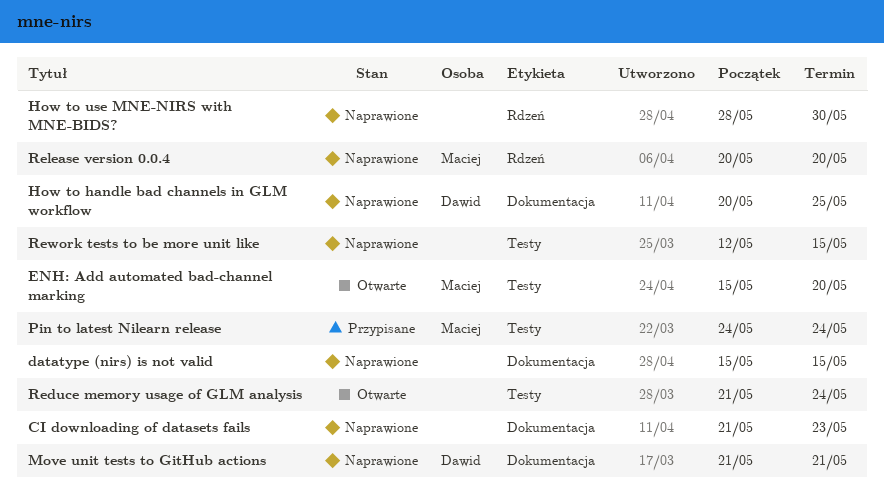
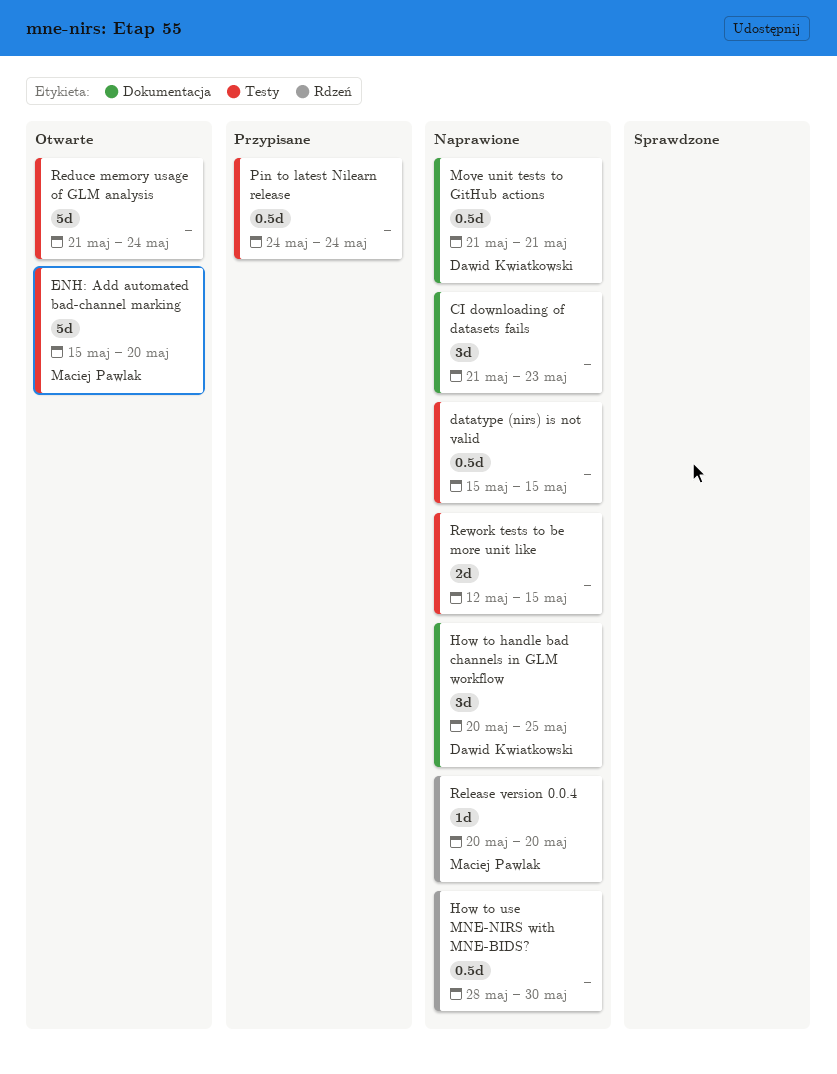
datatype (nirs) is not valid, label: Dokumentacja -> Testy
Pin to latest Nilearn release, owner: Maciej Pawlak -> none

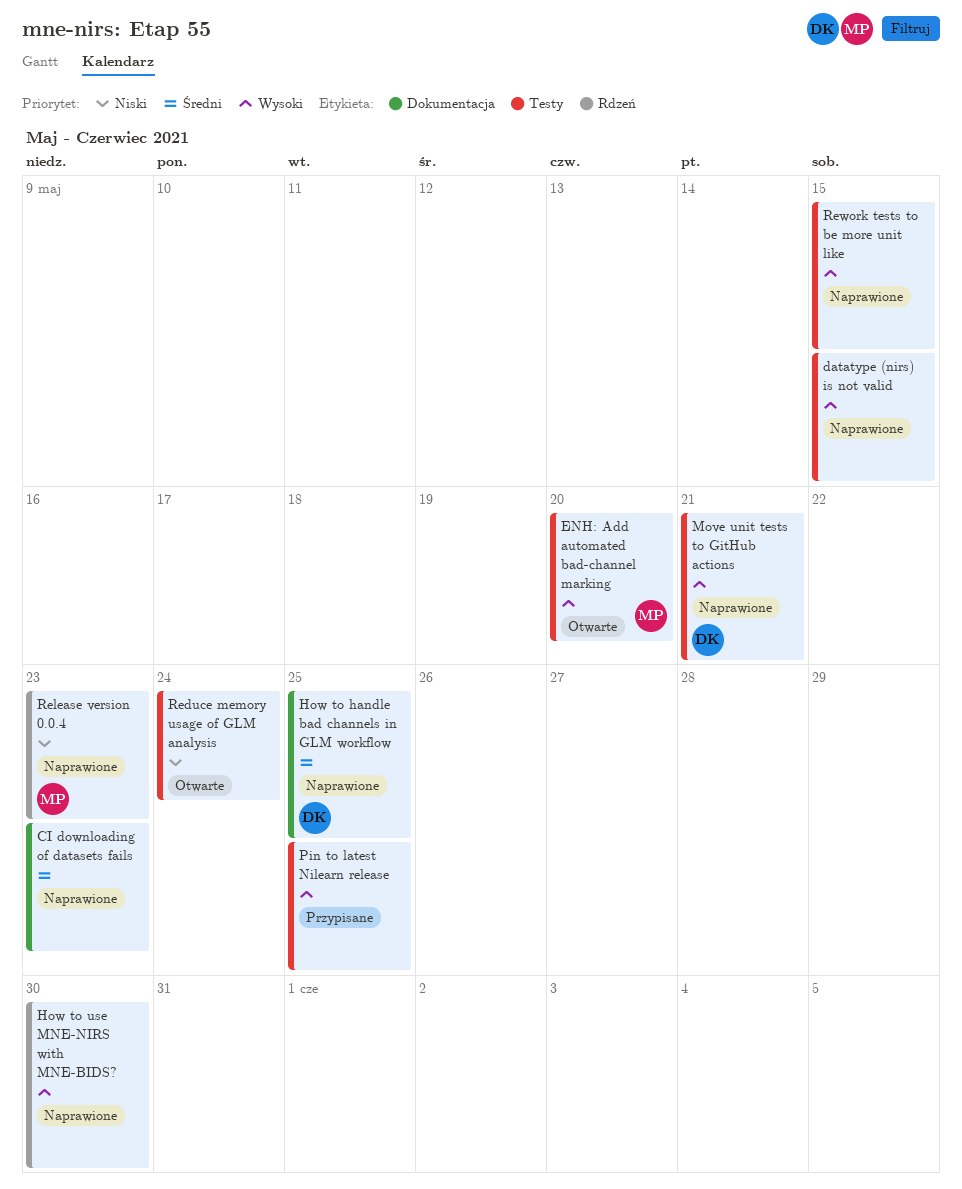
Move unit tests to GitHub actions, label: Dokumentacja -> Testy
Pin to latest Nilearn release, due: May 24 -> May 25
Release version 0.0.4, due: May 20 -> May 23

